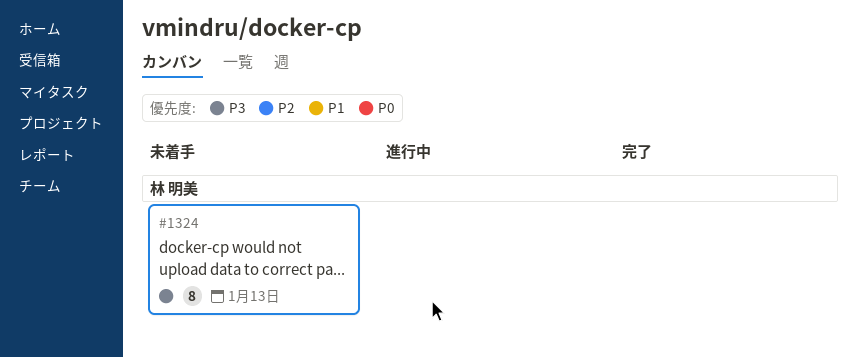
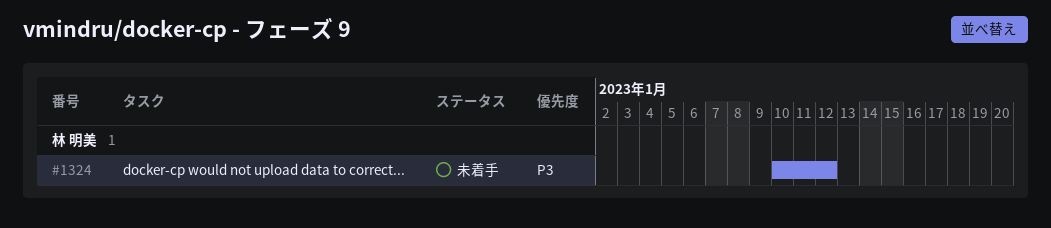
#1324, due: Jan 13 -> Jan 12

